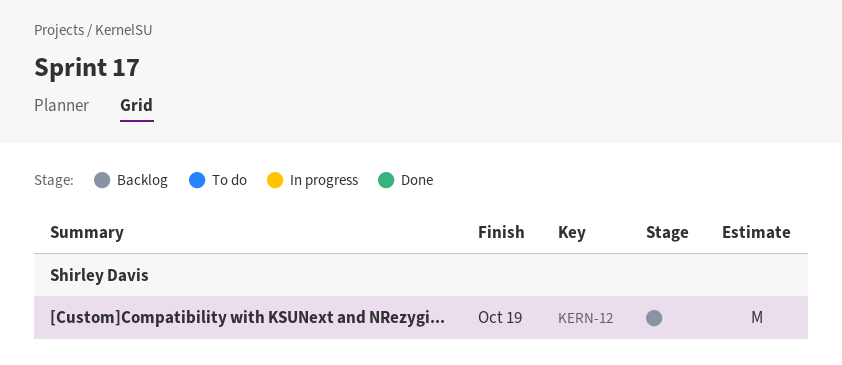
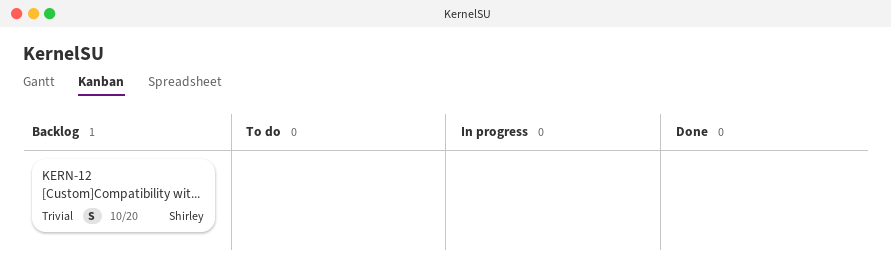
KERN-12, estimate: M -> S
KERN-12, due: Oct 19 -> Oct 20

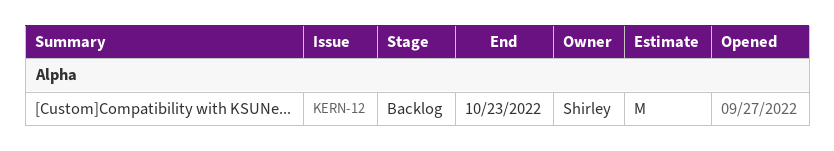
KERN-12, estimate: S -> M
KERN-12, due: Oct 20 -> Oct 23

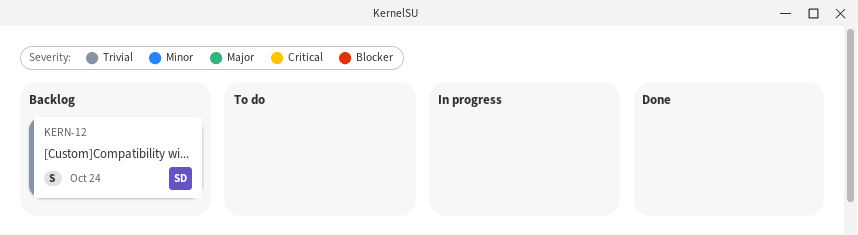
KERN-12, estimate: M -> S
KERN-12, due: Oct 23 -> Oct 24

